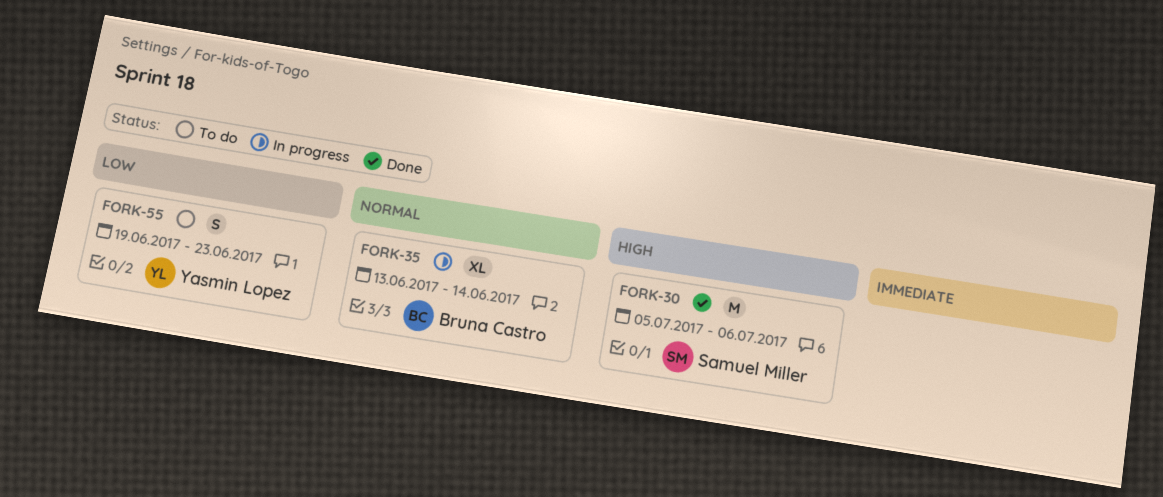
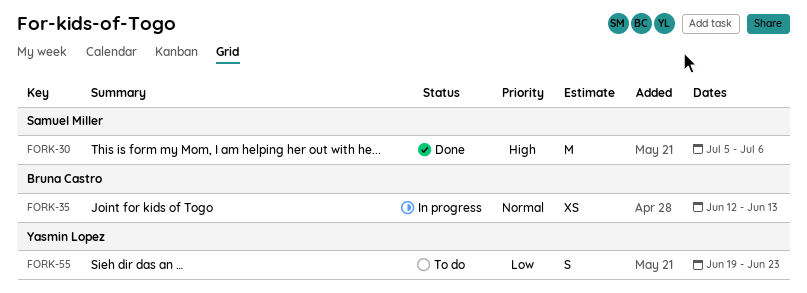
FORK-35, estimate: XL -> XS
FORK-35, start: Jun 13 -> Jun 12
FORK-35, due: Jun 14 -> Jun 13

